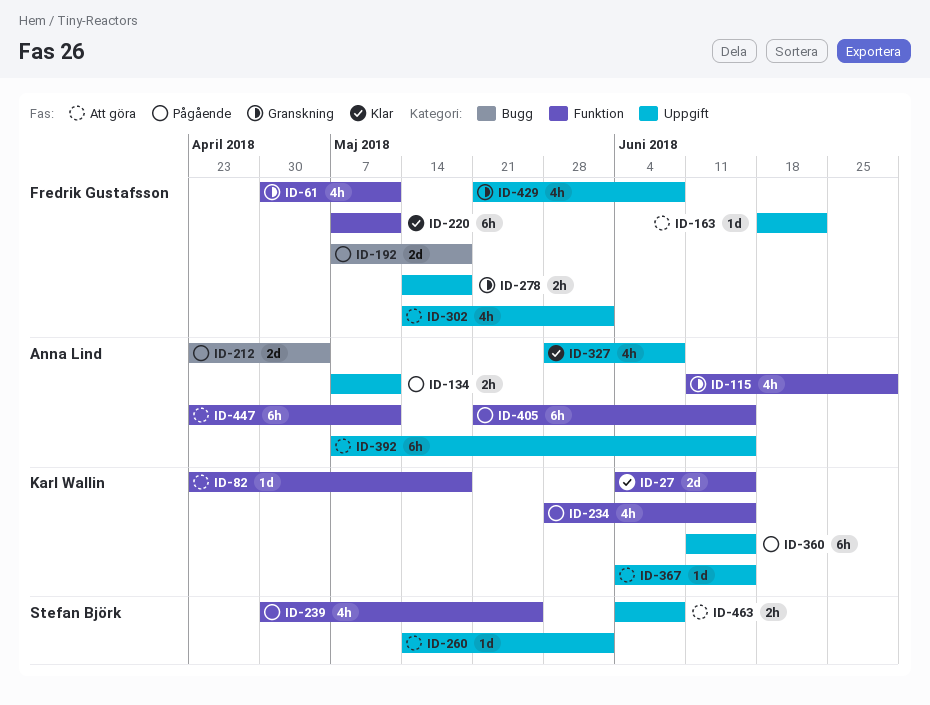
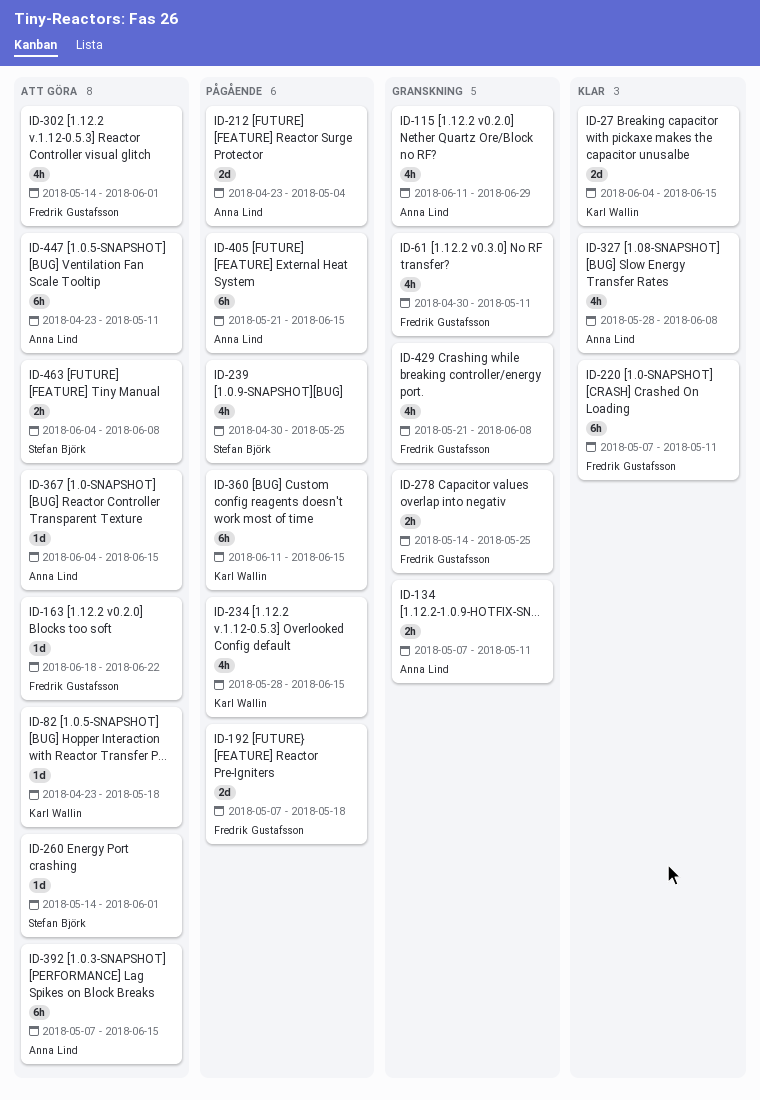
ID-134, status: Pågående -> Granskning
ID-278, due: May 18 -> May 25
ID-367, owner: Karl Wallin -> Anna Lind

